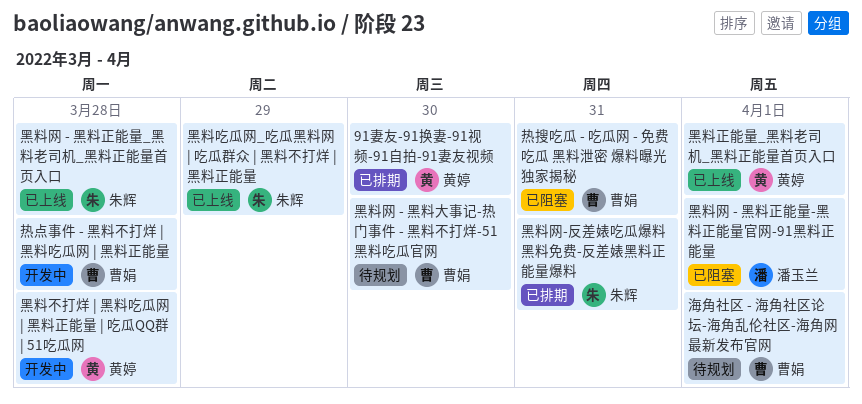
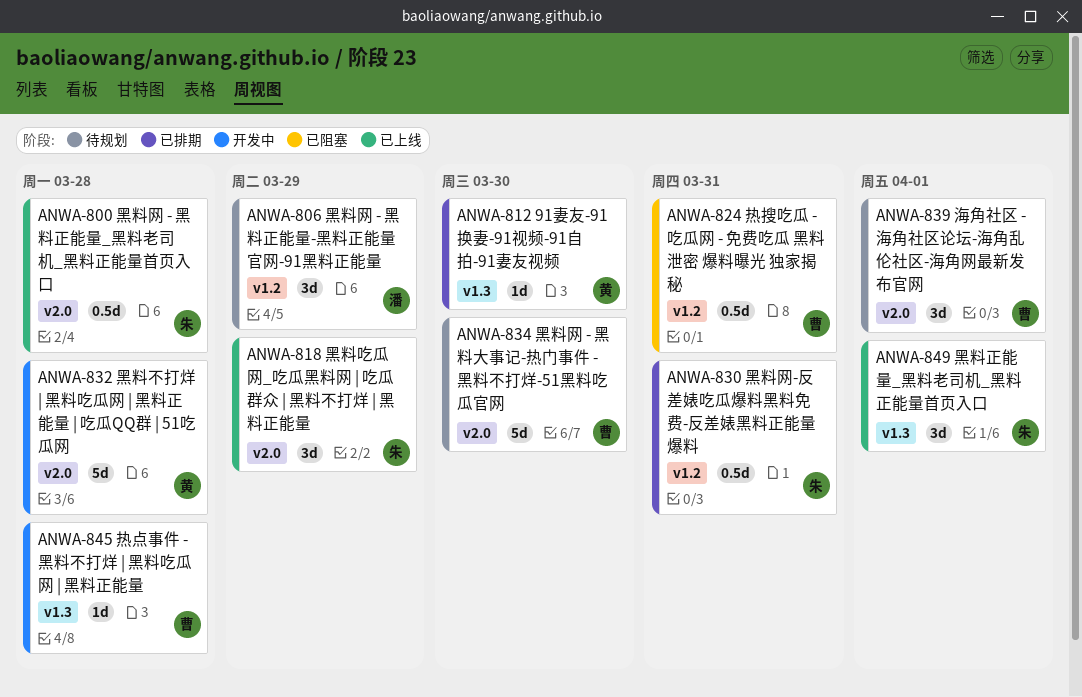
黑料正能量_黑料老司机_黑料正能量首页入口, owner: 黄婷 -> 朱辉
黑料网 - 黑料正能量-黑料正能量官网-91黑料正能量, status: 已阻塞 -> 待规划
黑料网 - 黑料正能量-黑料正能量官网-91黑料正能量, due: Apr 1 -> Mar 29

